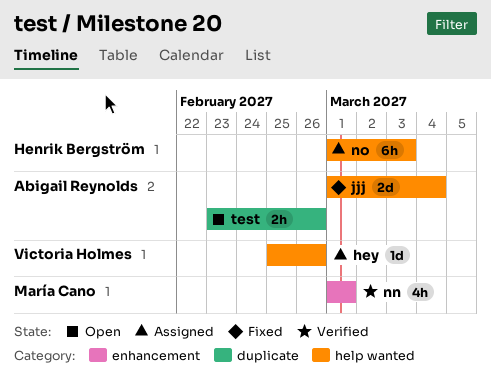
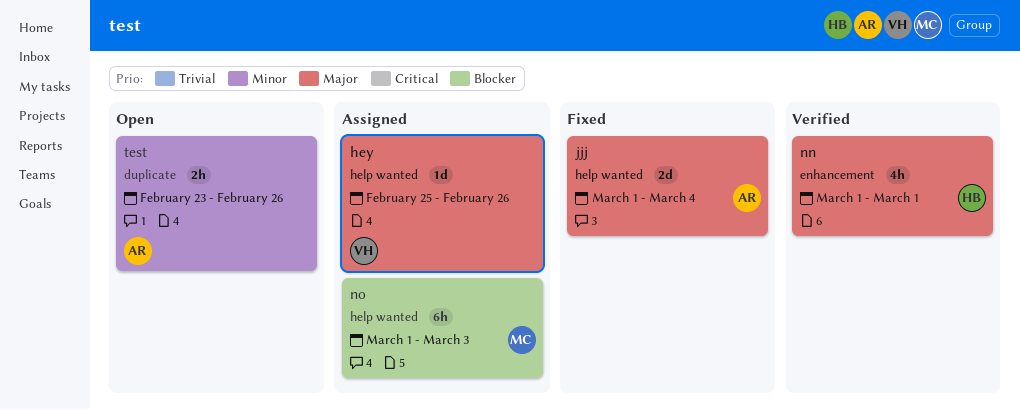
nn, owner: María Cano -> Henrik Bergström
no, owner: Henrik Bergström -> María Cano

